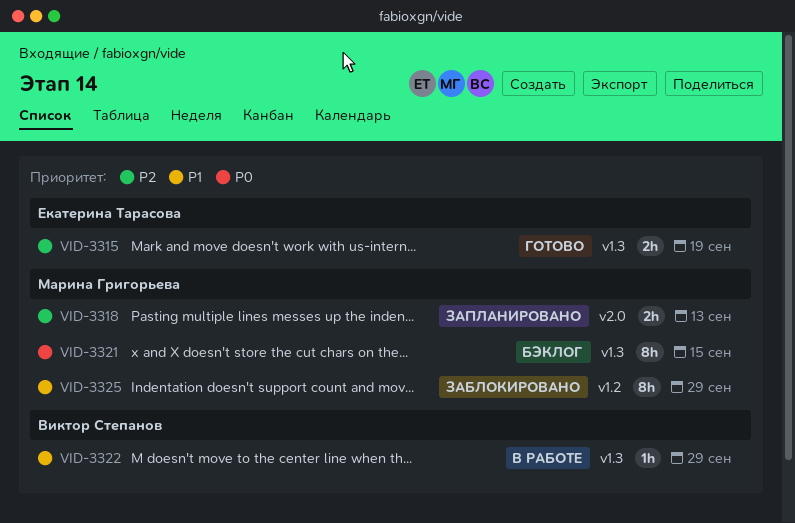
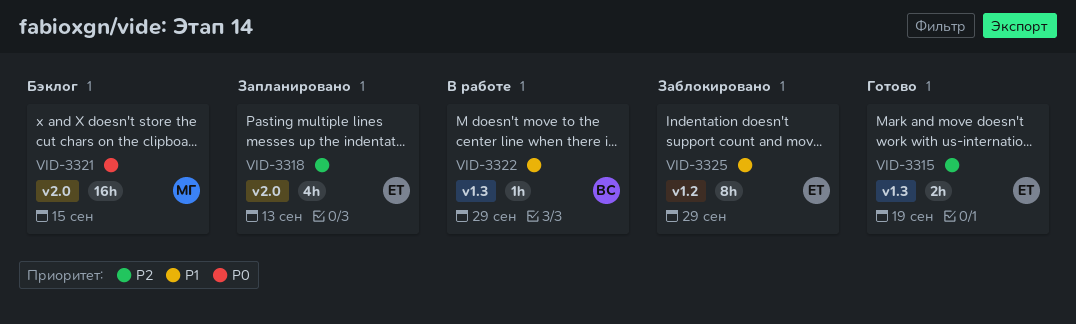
VID-3318, owner: Марина Григорьева -> Екатерина Тарасова
VID-3318, estimate: 2h -> 4h
VID-3321, label: v1.3 -> v2.0
VID-3321, estimate: 8h -> 16h
VID-3325, owner: Марина Григорьева -> Екатерина Тарасова

